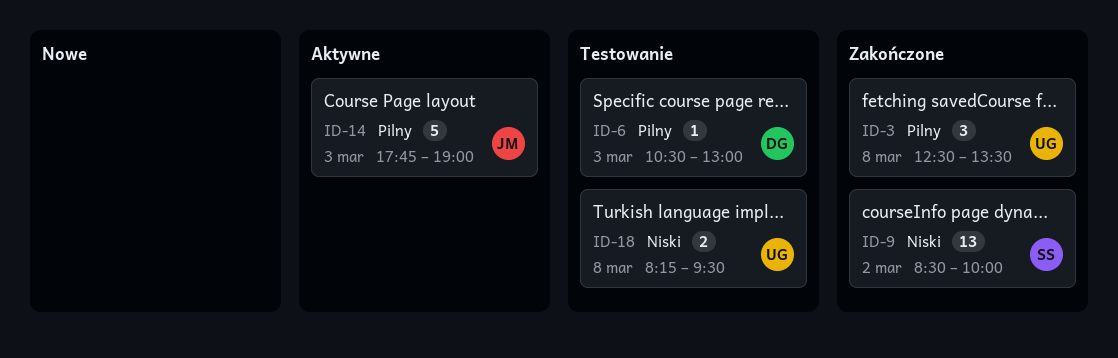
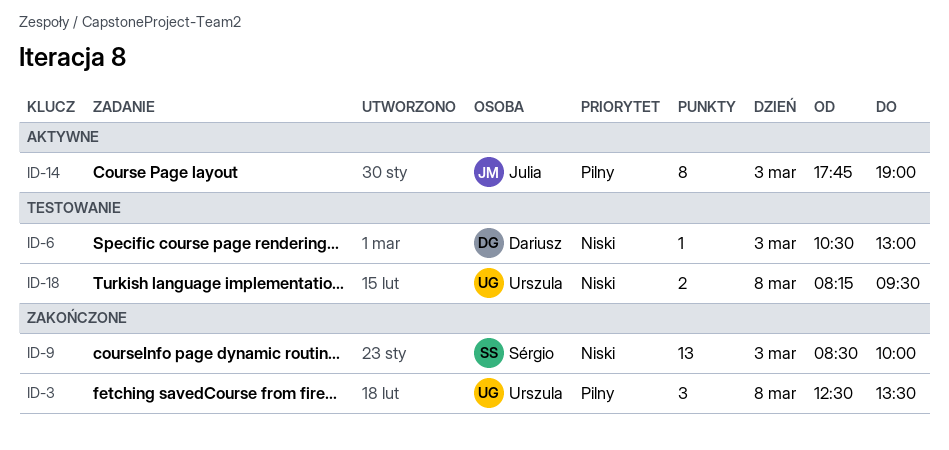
ID-6, priority: Pilny -> Niski
ID-9, day: Mar 2 -> Mar 3
ID-14, estimate: 5 -> 8

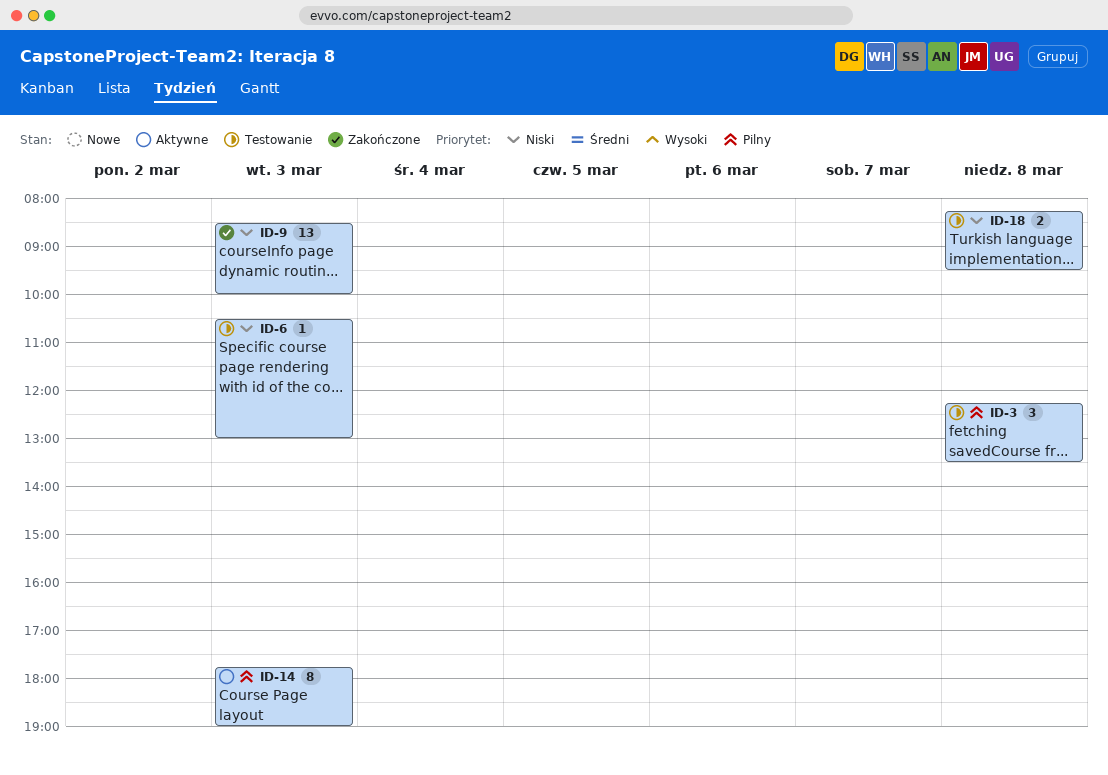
ID-3, status: Zakończone -> Testowanie
ID-3, begins: 12:30 -> 12:15

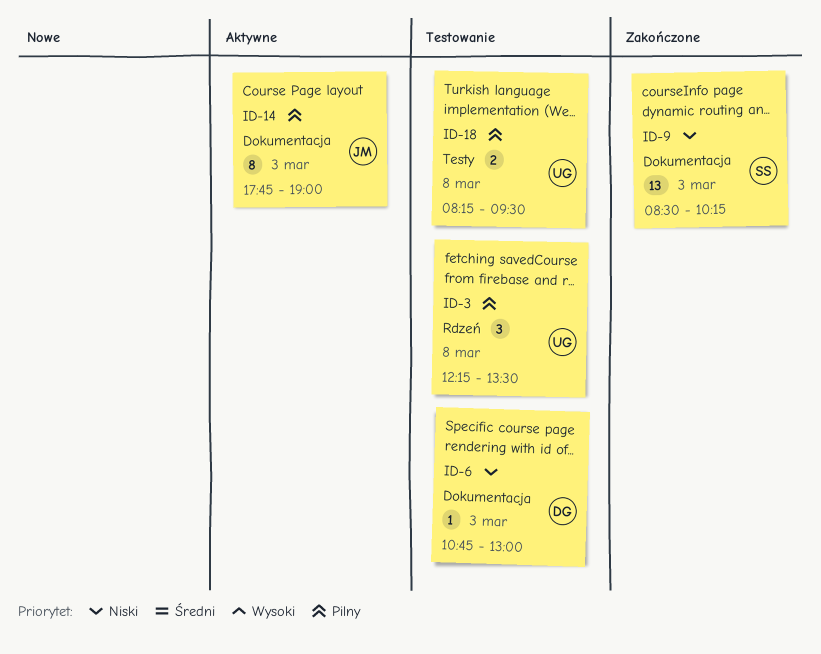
ID-6, begins: 10:30 -> 10:45
ID-9, ends: 10:00 -> 10:15
ID-18, priority: Niski -> Pilny

